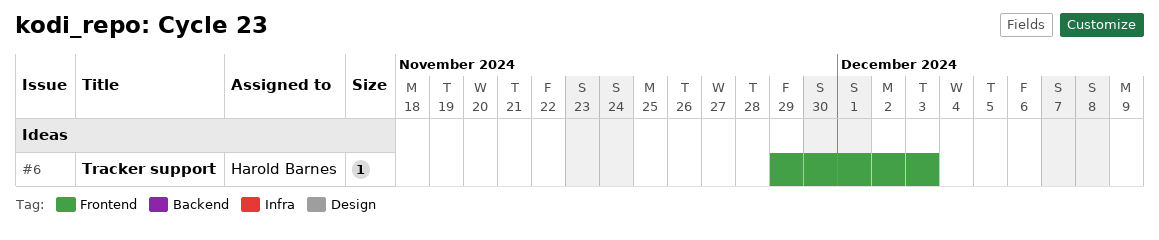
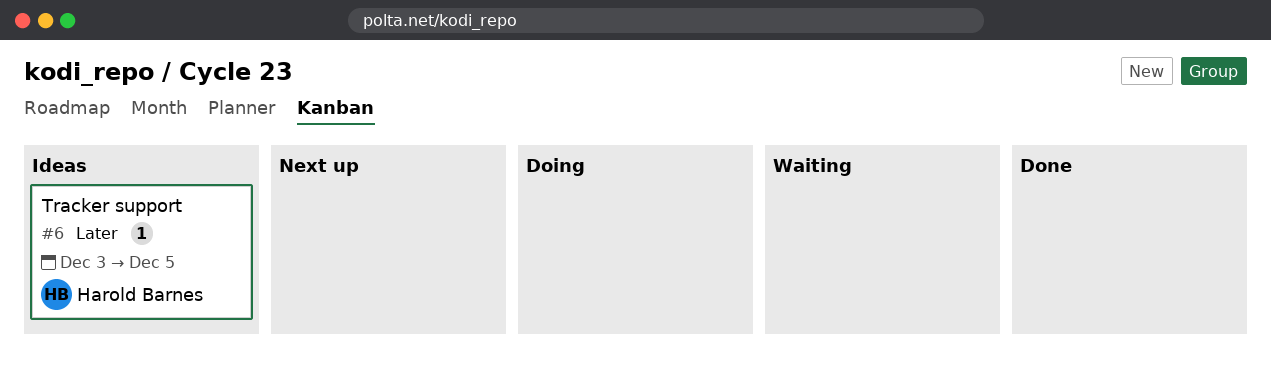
#6, start: Nov 29 -> Dec 3
#6, due: Dec 3 -> Dec 5

